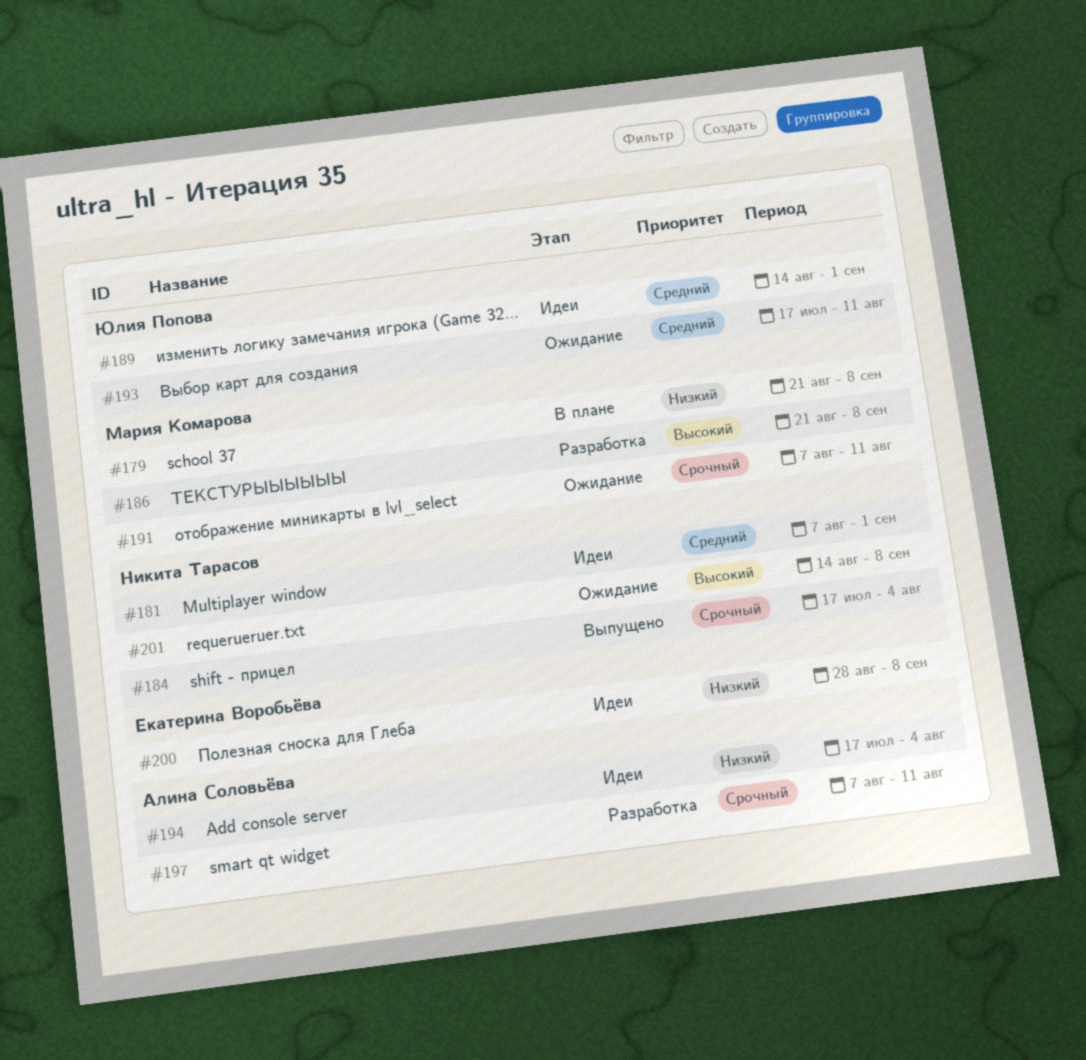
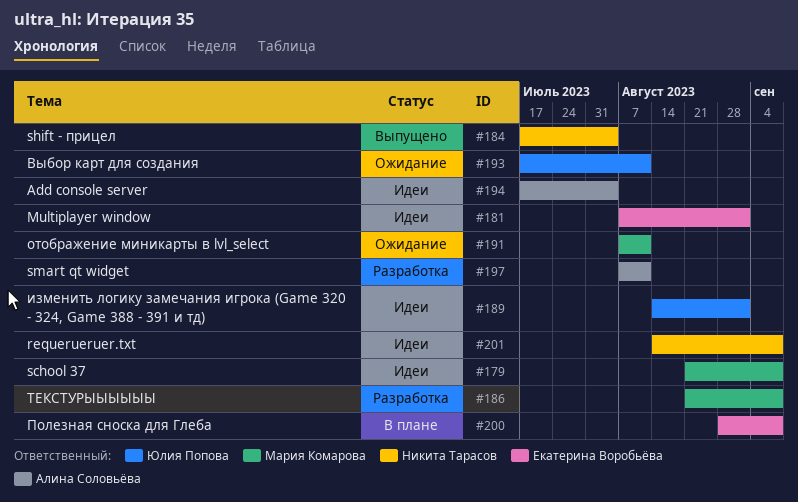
#179, status: В плане -> Идеи
#181, owner: Никита Тарасов -> Екатерина Воробьёва
#200, status: Идеи -> В плане
#201, status: Ожидание -> Идеи

